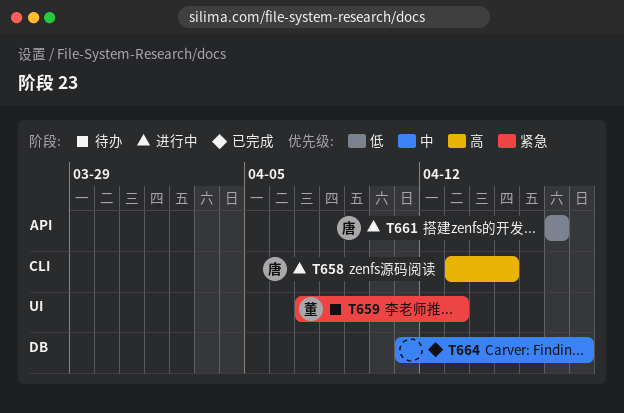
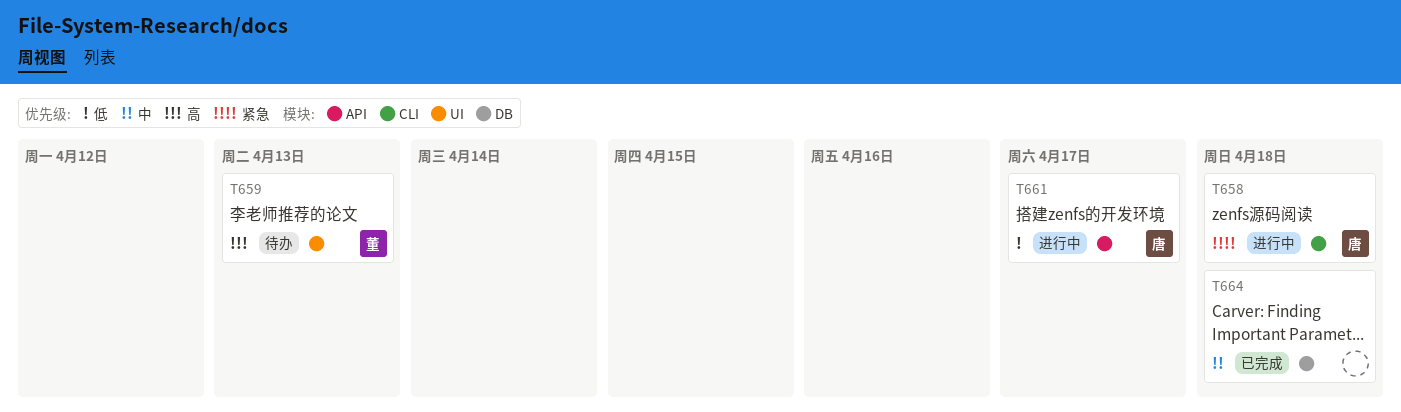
T658, priority: 高 -> 紧急
T658, due: Apr 15 -> Apr 18
T659, priority: 紧急 -> 高

